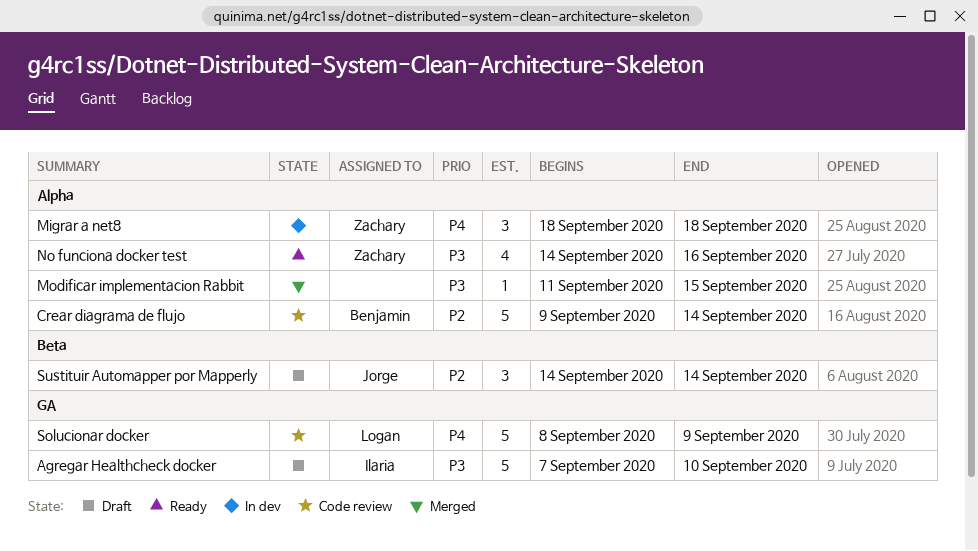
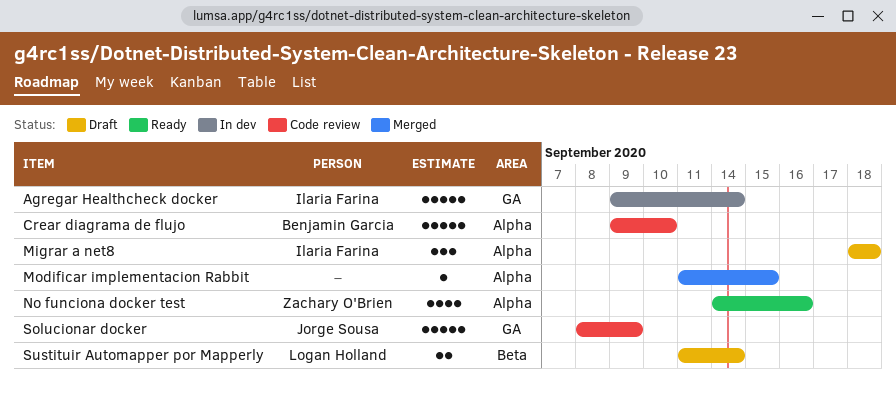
Agregar Healthcheck docker, status: Draft -> In dev
Agregar Healthcheck docker, start: Sep 7 -> Sep 9
Agregar Healthcheck docker, due: Sep 10 -> Sep 14
Crear diagrama de flujo, due: Sep 14 -> Sep 10
Migrar a net8, status: In dev -> Draft
Migrar a net8, owner: Zachary O'Brien -> Ilaria Farina
Solucionar docker, owner: Logan Holland -> Jorge Sousa
Sustituir Automapper por Mapperly, owner: Jorge Sousa -> Logan Holland
Sustituir Automapper por Mapperly, estimate: 3 -> 2
Sustituir Automapper por Mapperly, start: Sep 14 -> Sep 11

